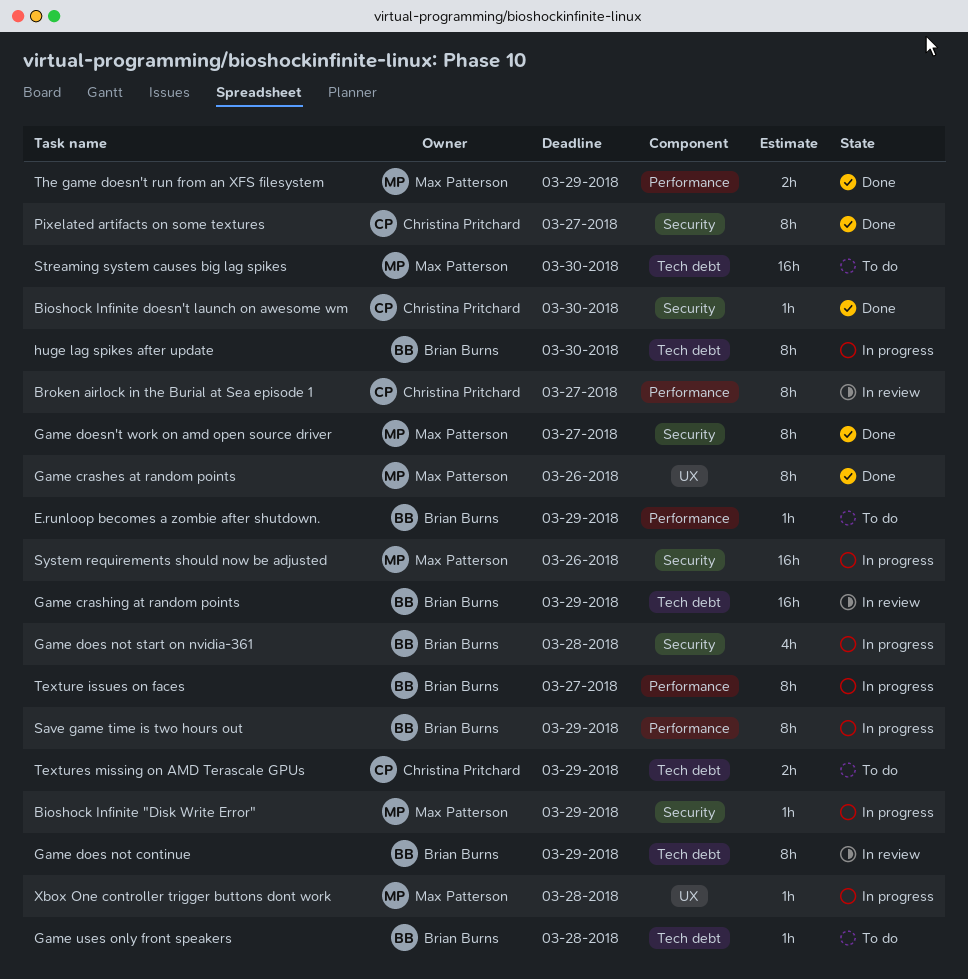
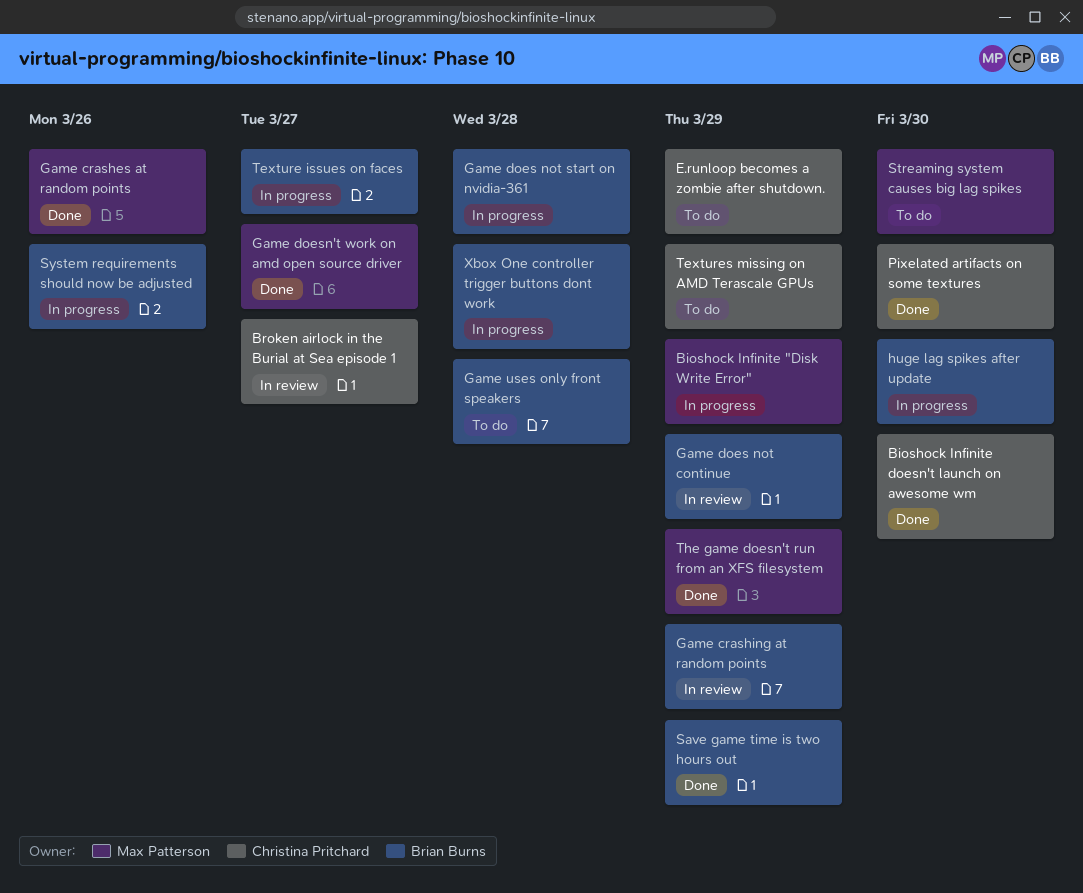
E.runloop becomes a zombie after shutdown., owner: Brian Burns -> Christina Pritchard
Pixelated artifacts on some textures, due: Mar 27 -> Mar 30
Save game time is two hours out, status: In progress -> Done
System requirements should now be adjusted, owner: Max Patterson -> Brian Burns
Xbox One controller trigger buttons dont work, owner: Max Patterson -> Brian Burns

